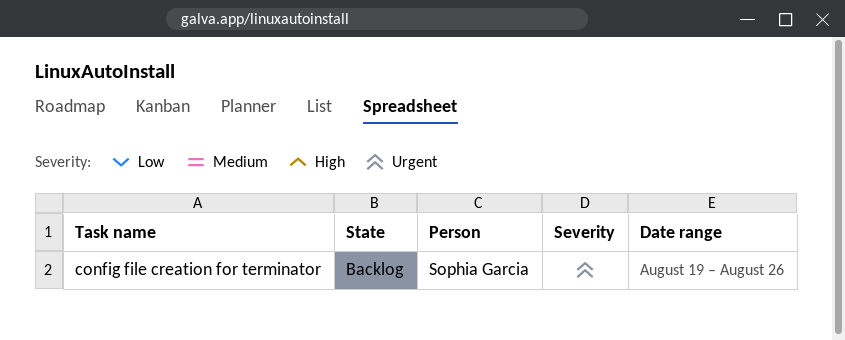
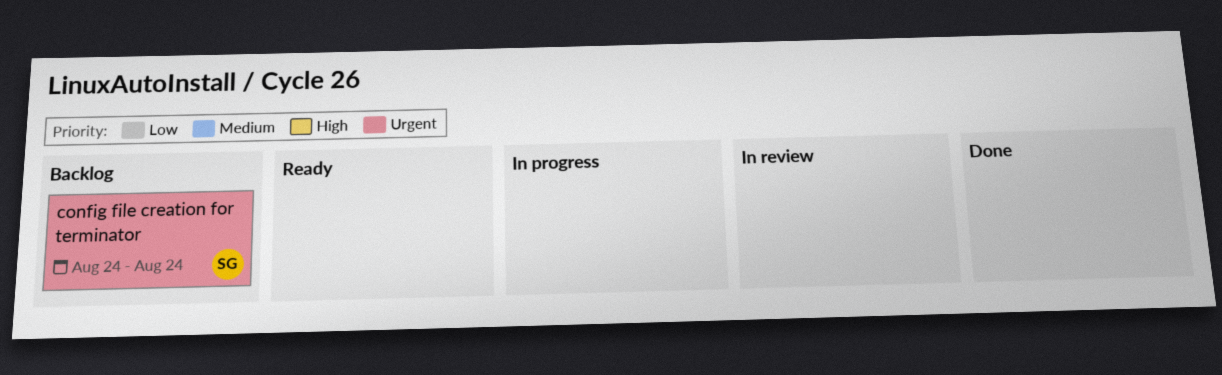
config file creation for terminator, start: Aug 19 -> Aug 24
config file creation for terminator, due: Aug 26 -> Aug 24

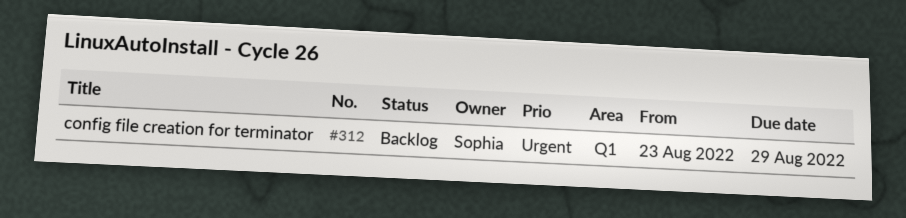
config file creation for terminator, start: Aug 24 -> Aug 23
config file creation for terminator, due: Aug 24 -> Aug 29

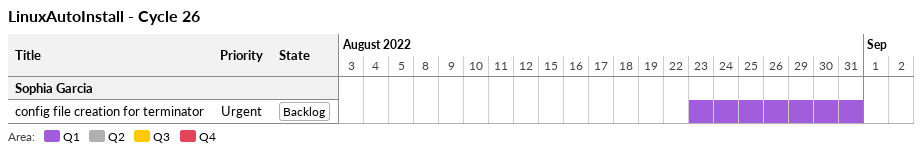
config file creation for terminator, due: Aug 29 -> Aug 31

